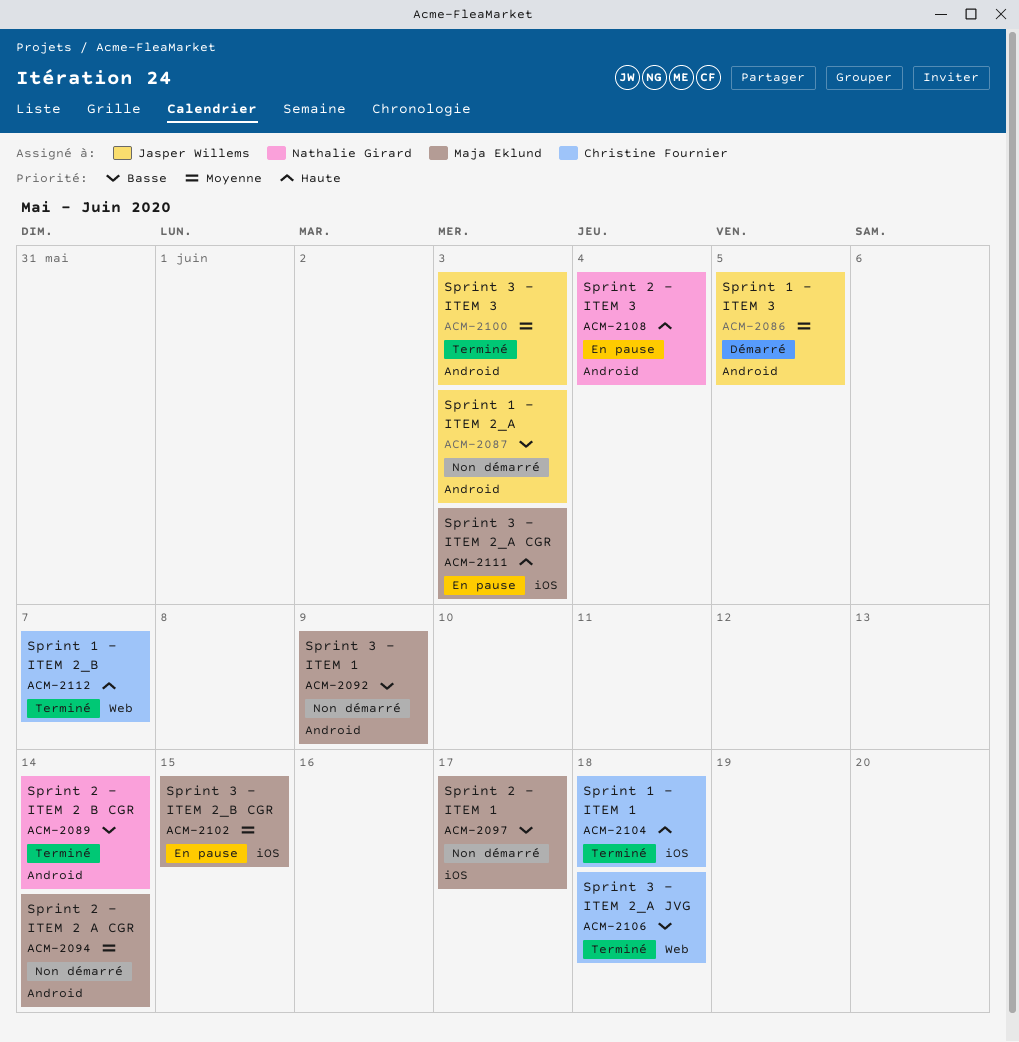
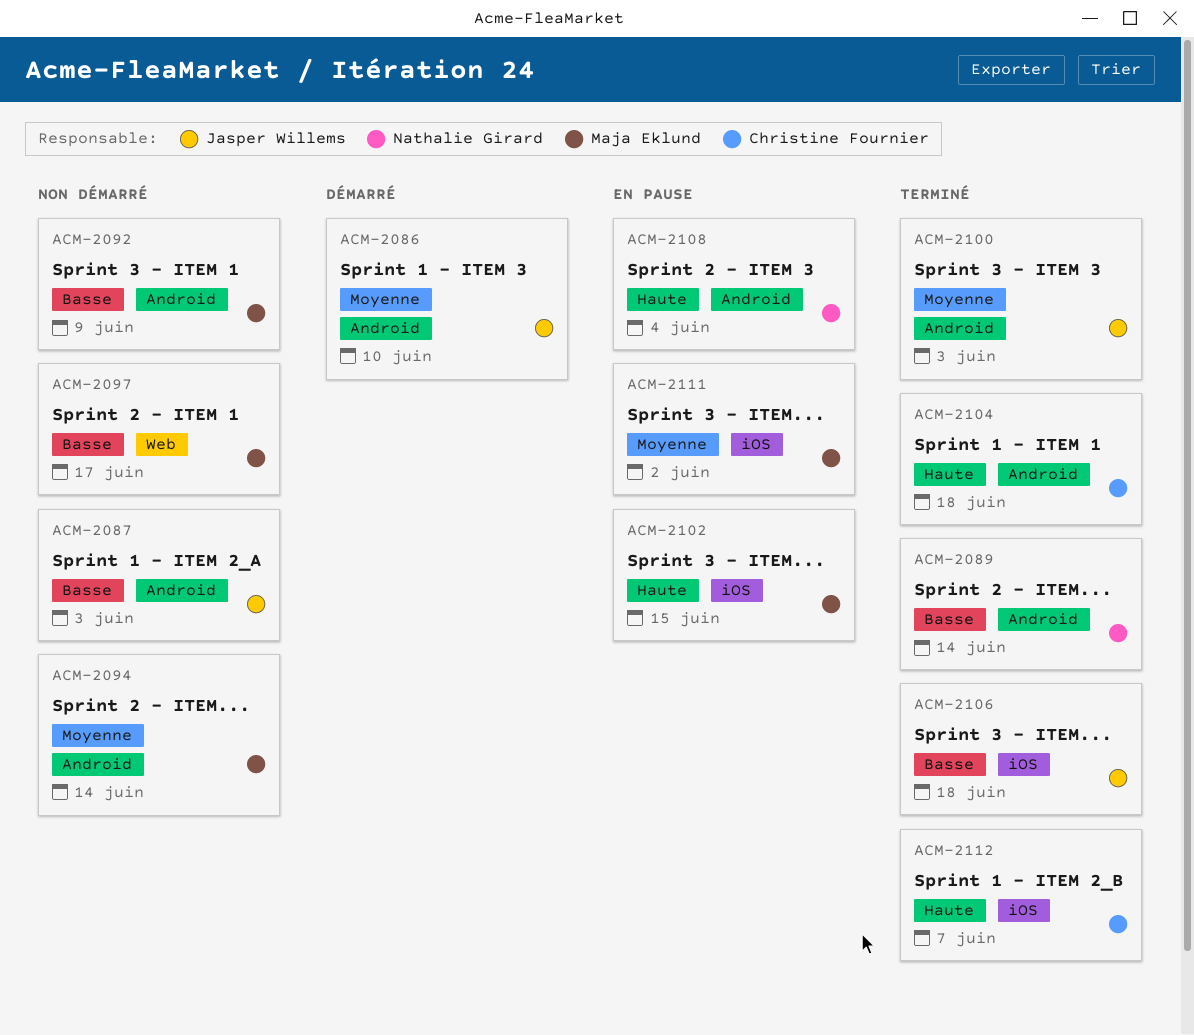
ACM-2086, due: Jun 5 -> Jun 10
ACM-2097, label: iOS -> Web
ACM-2102, priority: Moyenne -> Haute
ACM-2104, label: iOS -> Android
ACM-2106, owner: Christine Fournier -> Jasper Willems
ACM-2106, label: Web -> iOS
ACM-2111, priority: Haute -> Moyenne
ACM-2111, due: Jun 3 -> Jun 2
ACM-2112, label: Web -> iOS

